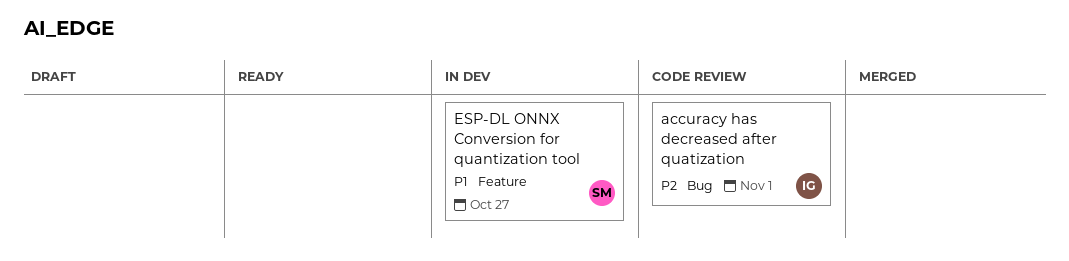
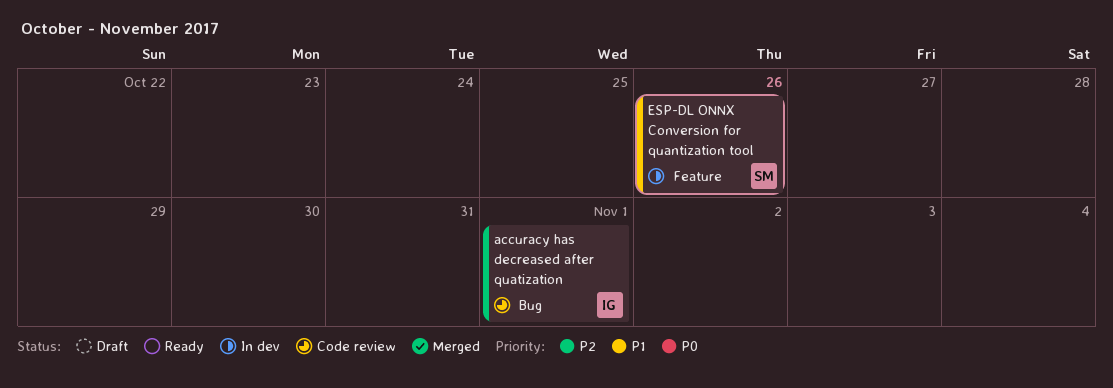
ESP-DL ONNX Conversion for quantization tool, due: Oct 27 -> Oct 26

